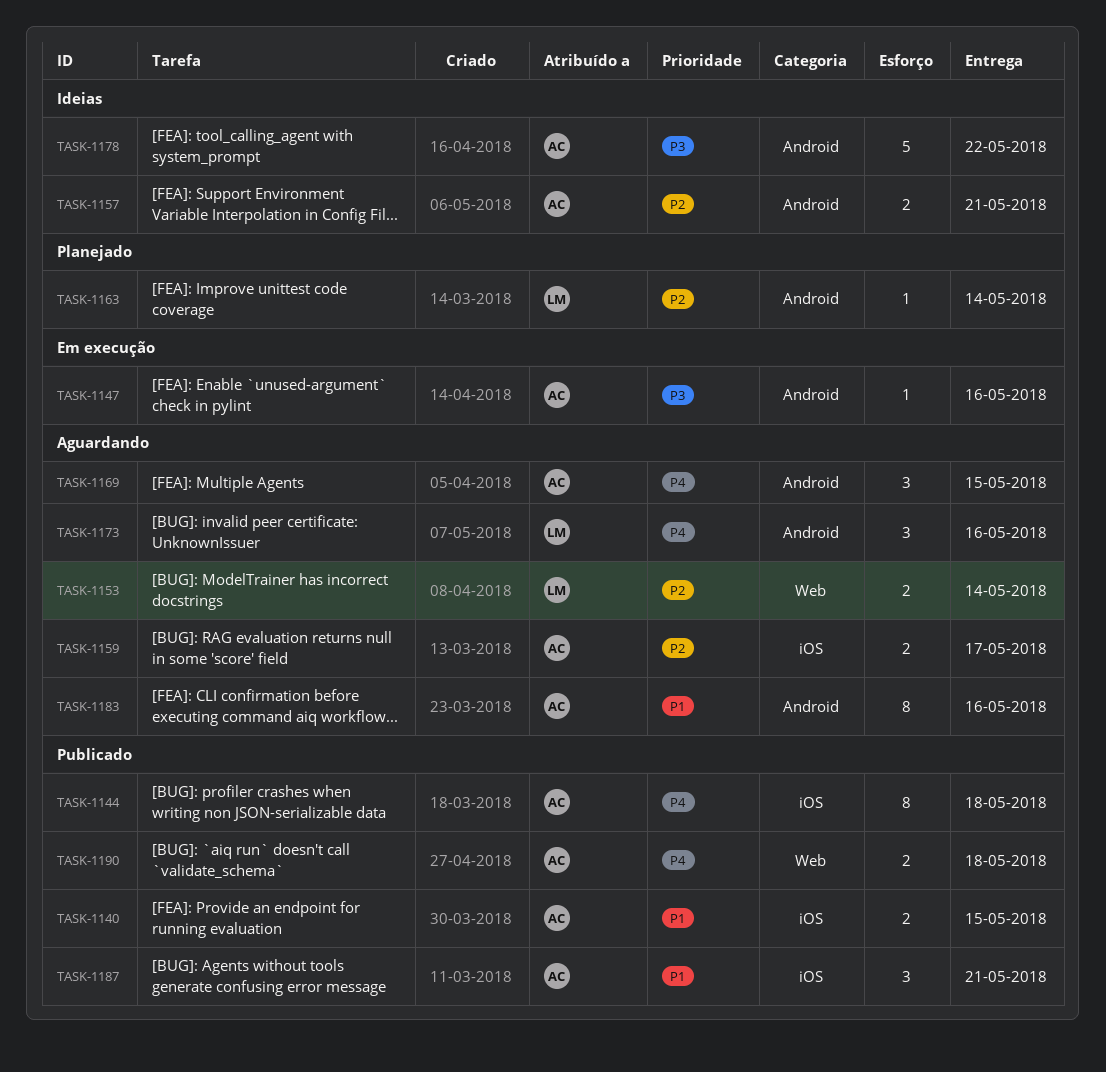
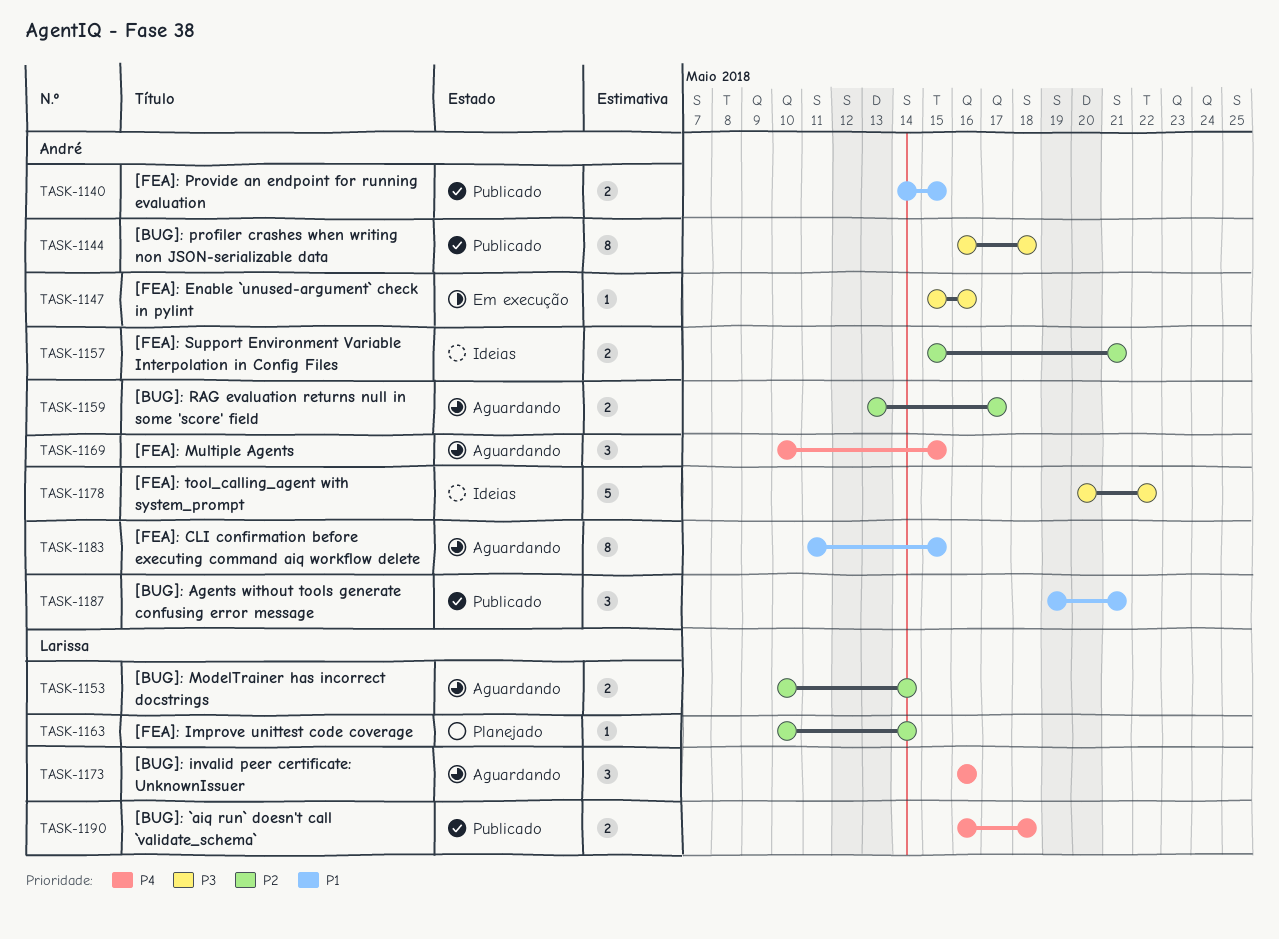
TASK-1144, priority: P4 -> P3
TASK-1183, due: May 16 -> May 15
TASK-1190, owner: André -> Larissa

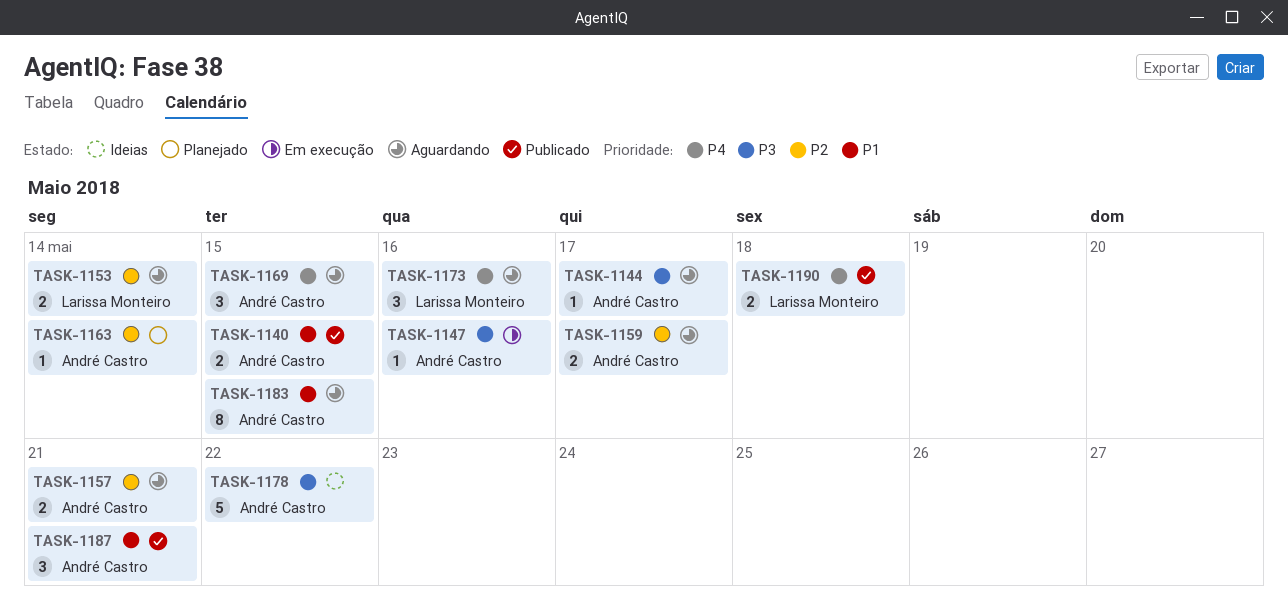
TASK-1144, status: Publicado -> Aguardando
TASK-1144, estimate: 8 -> 1
TASK-1144, due: May 18 -> May 17
TASK-1157, status: Ideias -> Aguardando
TASK-1163, owner: Larissa Monteiro -> André Castro

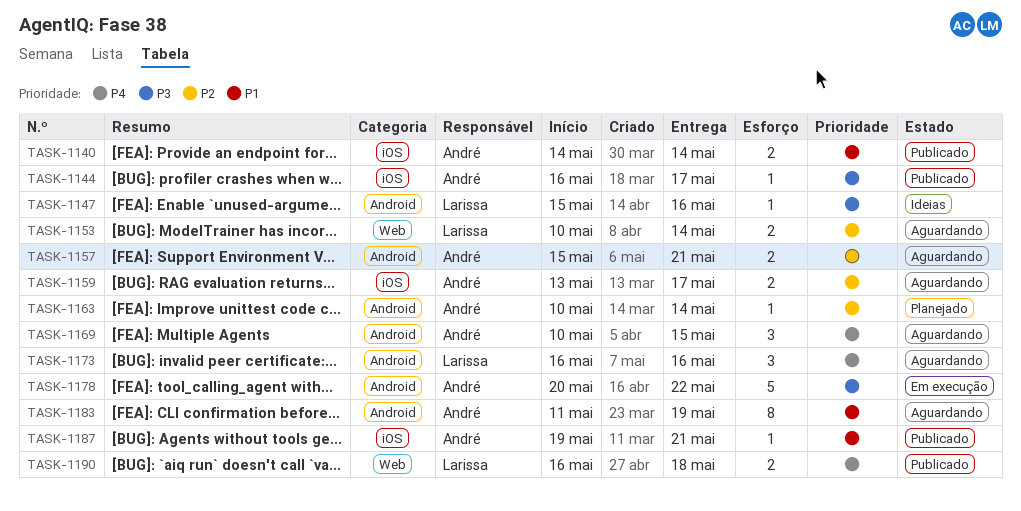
TASK-1140, due: May 15 -> May 14
TASK-1144, status: Aguardando -> Publicado
TASK-1147, status: Em execução -> Ideias
TASK-1147, owner: André Castro -> Larissa Monteiro
TASK-1178, status: Ideias -> Em execução
TASK-1183, due: May 15 -> May 19
TASK-1187, estimate: 3 -> 1

